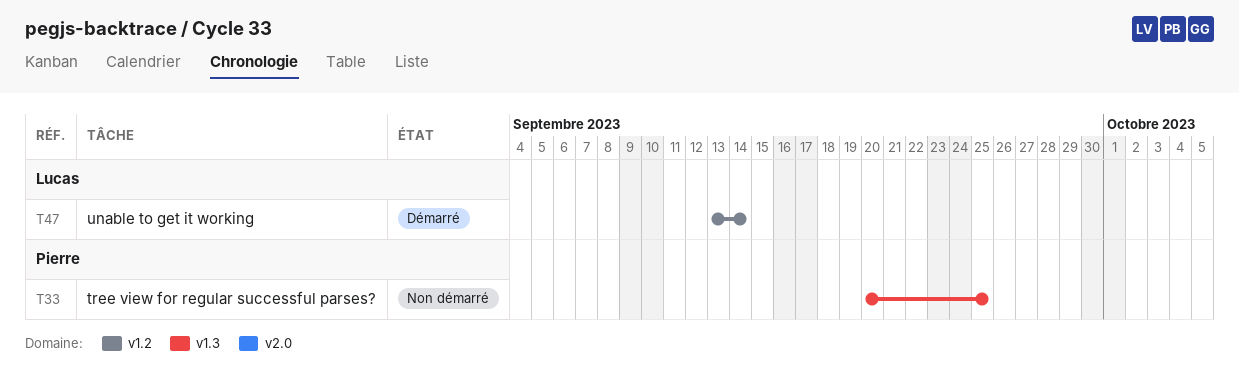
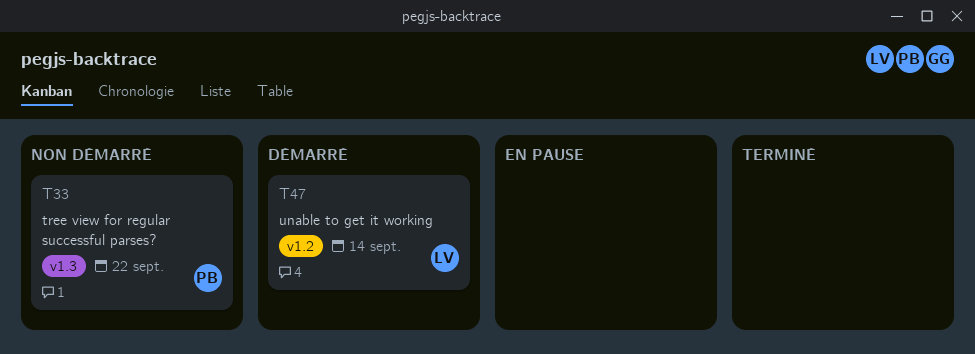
T33, due: Sep 25 -> Sep 22

